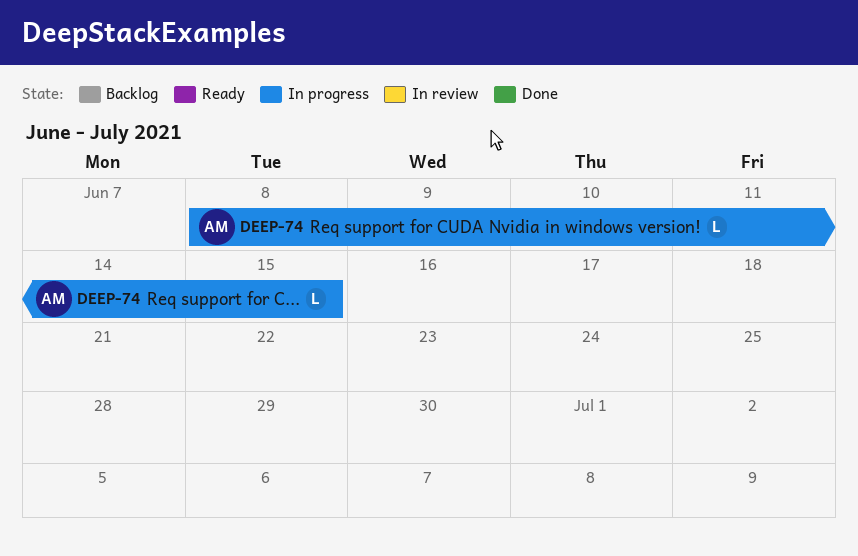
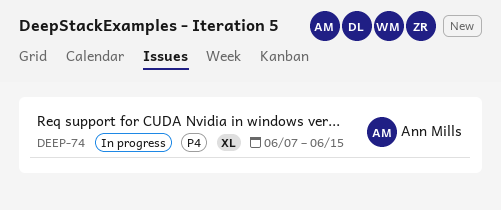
DEEP-74, estimate: L -> XL
DEEP-74, start: Jun 8 -> Jun 7

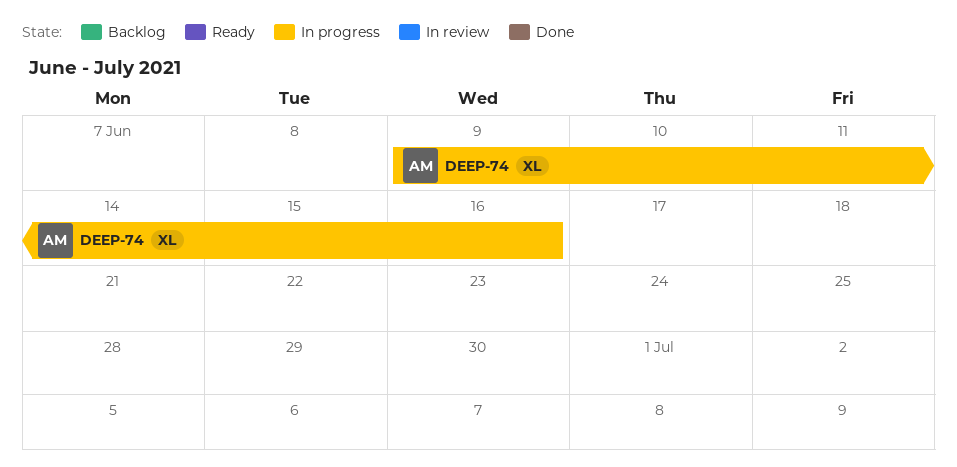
DEEP-74, start: Jun 7 -> Jun 9
DEEP-74, due: Jun 15 -> Jun 16

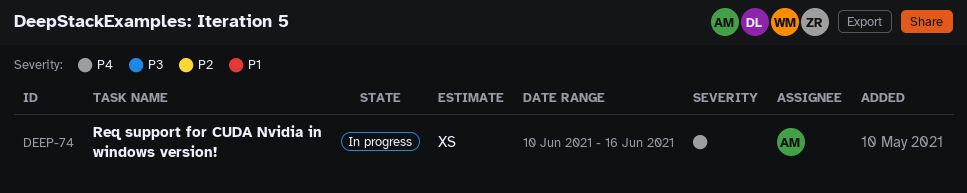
DEEP-74, estimate: XL -> XS
DEEP-74, start: Jun 9 -> Jun 10

